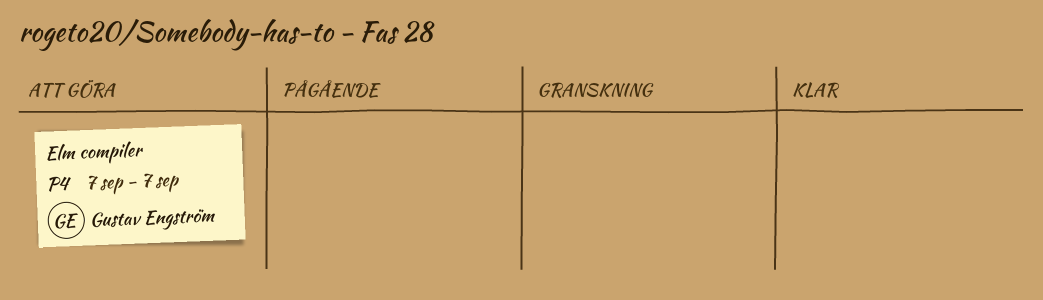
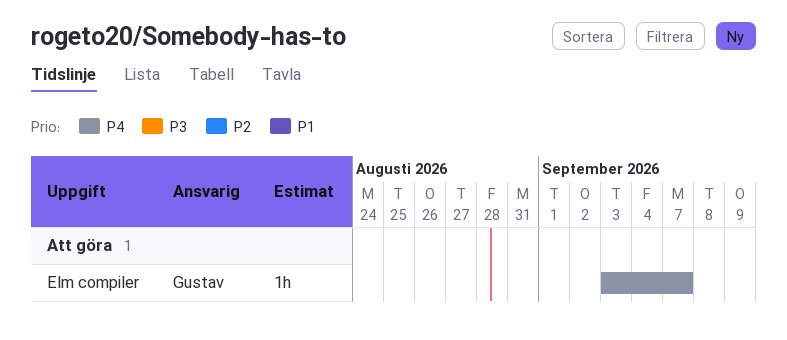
Elm compiler, start: Sep 7 -> Sep 3

